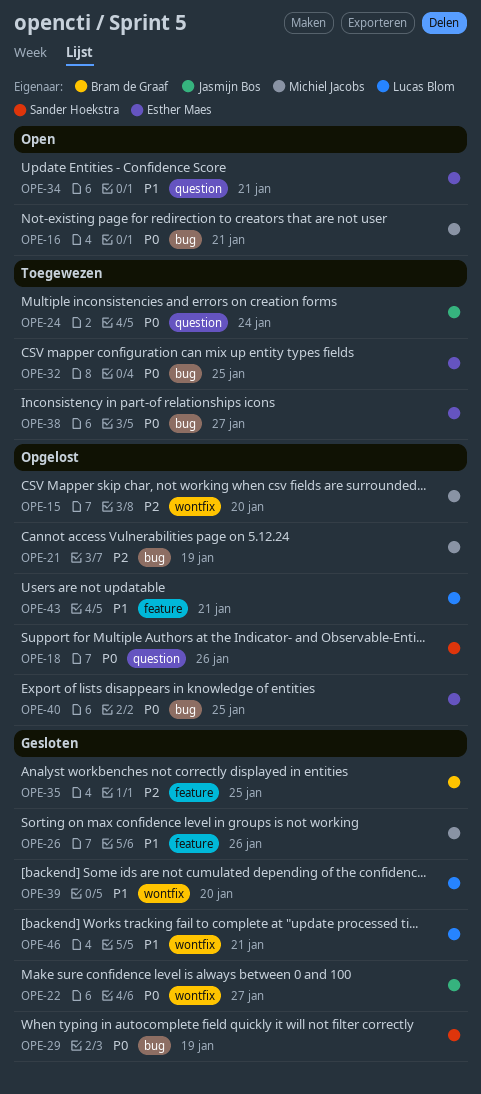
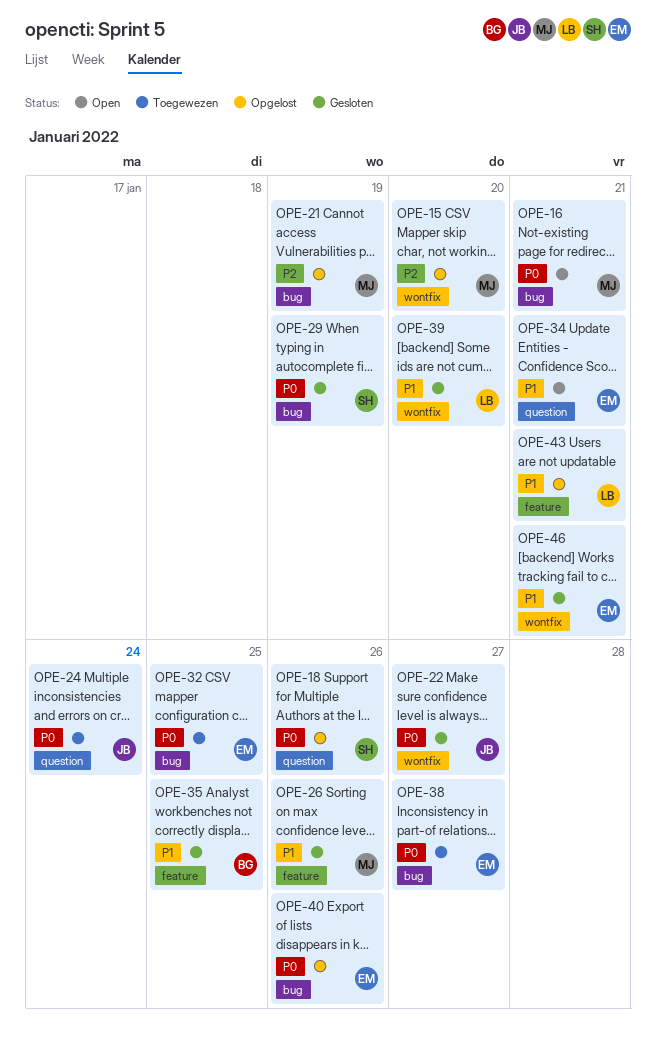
OPE-35, priority: P2 -> P1
OPE-40, due: Jan 25 -> Jan 26
OPE-46, owner: Lucas Blom -> Esther Maes

